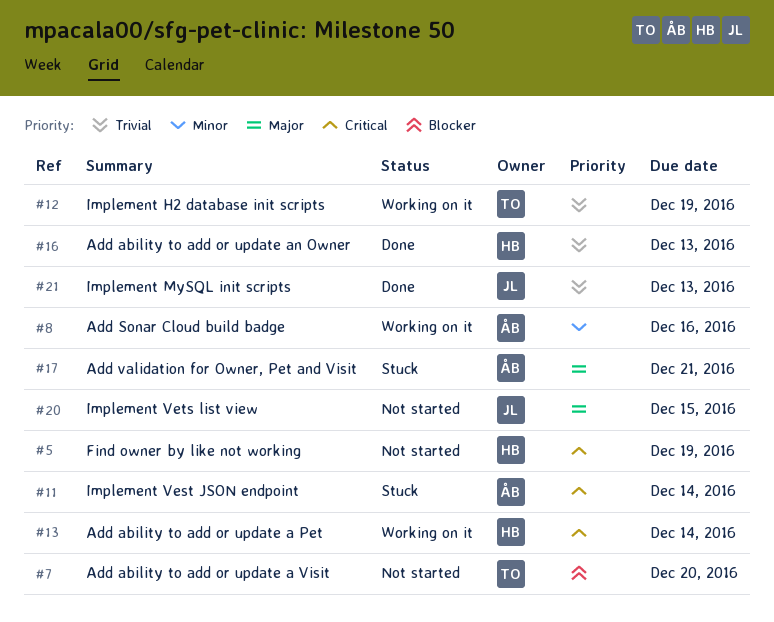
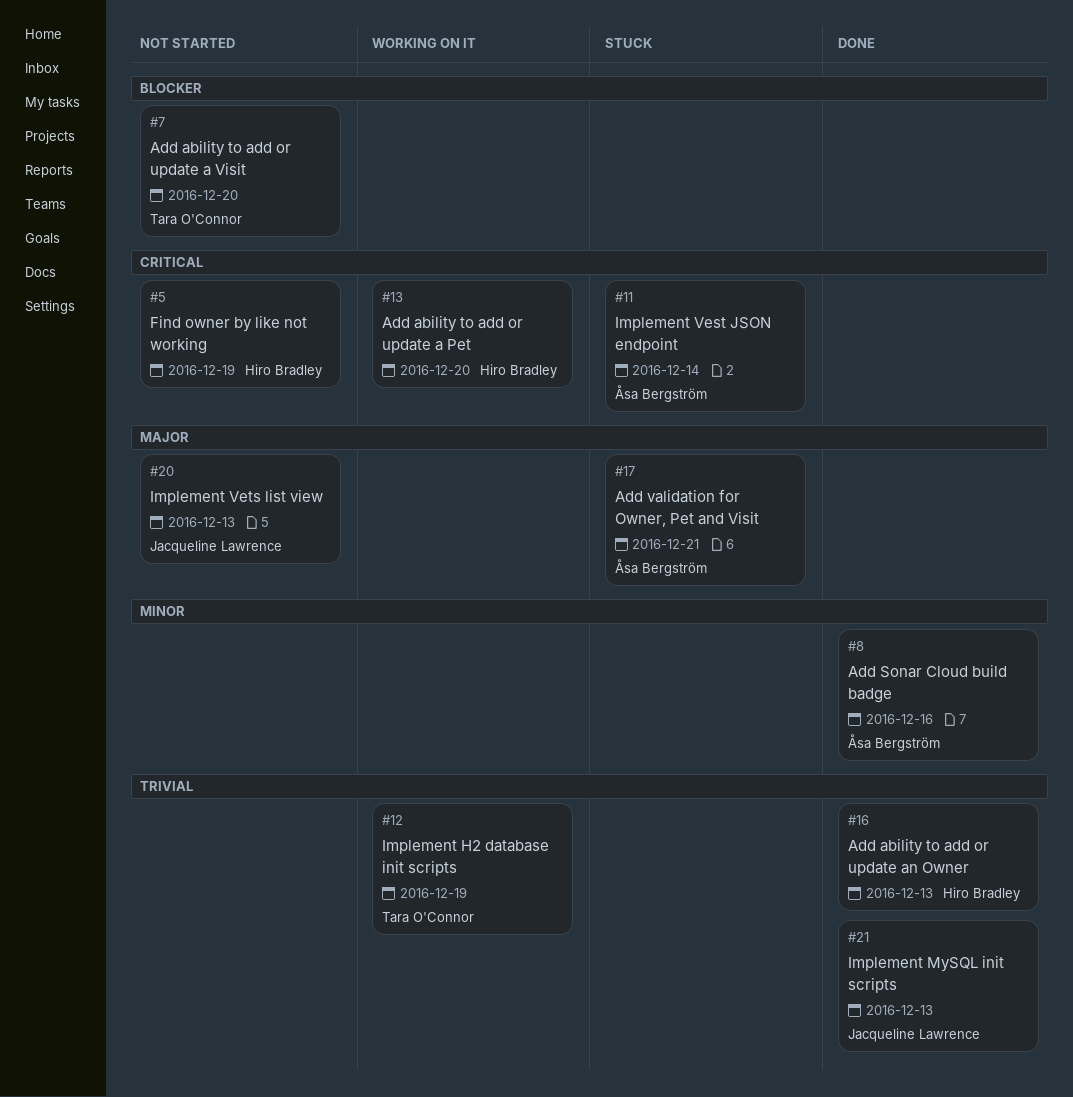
#8, status: Working on it -> Done
#13, due: Dec 14 -> Dec 20
#20, due: Dec 15 -> Dec 13

